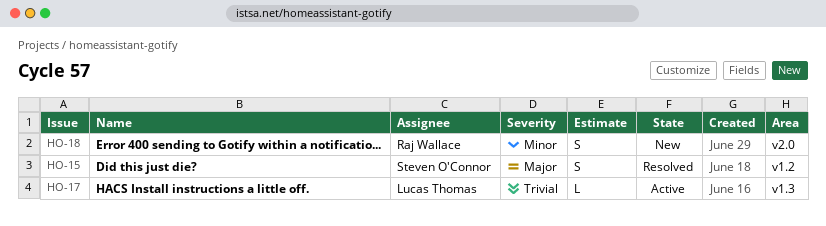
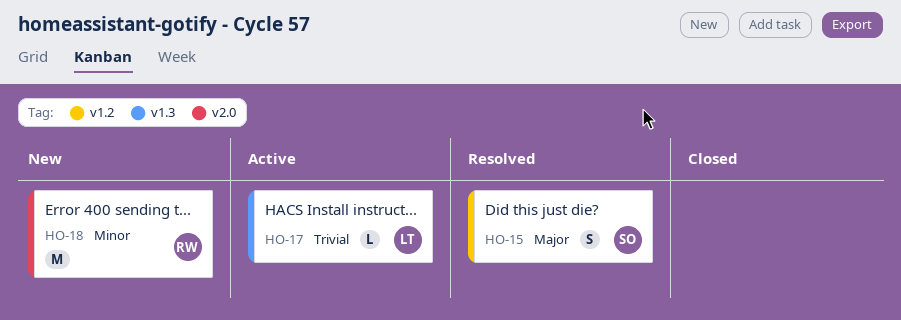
HO-18, estimate: S -> M

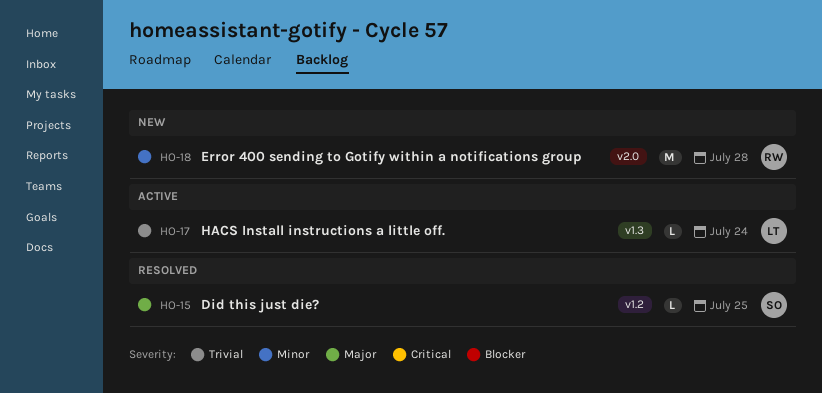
HO-15, estimate: S -> L

